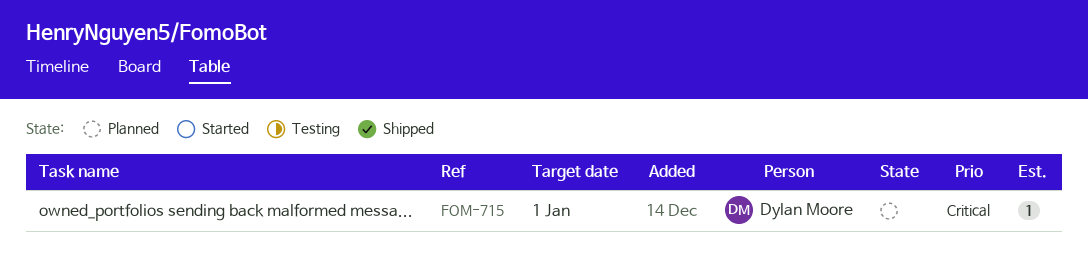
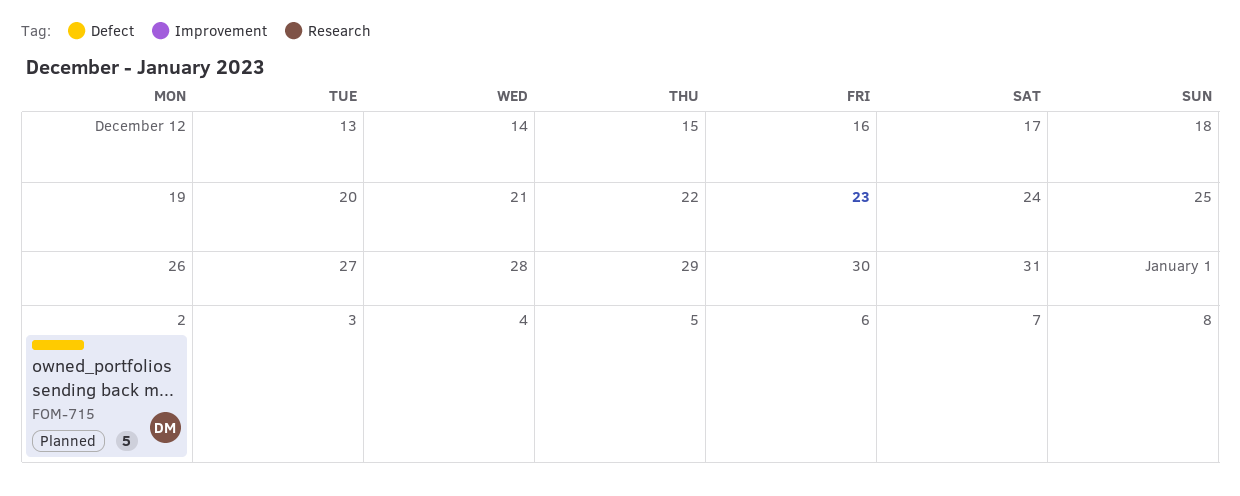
FOM-715, estimate: 1 -> 5
FOM-715, due: Jan 1 -> Jan 2

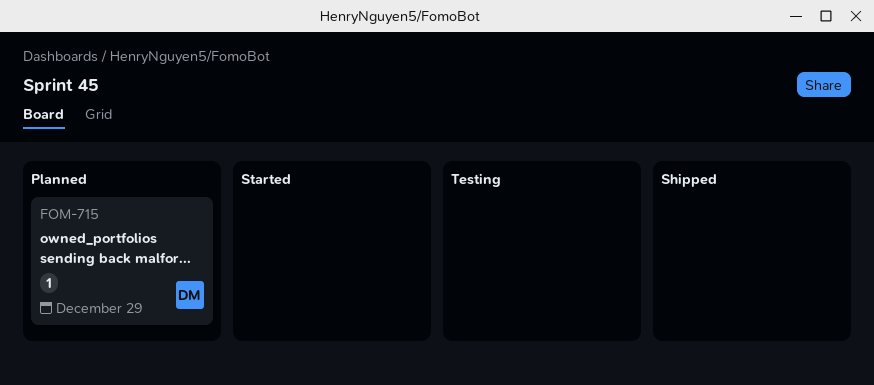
FOM-715, estimate: 5 -> 1
FOM-715, due: Jan 2 -> Dec 29

